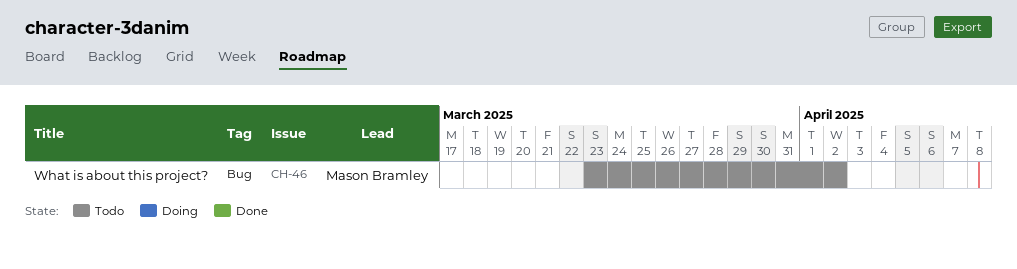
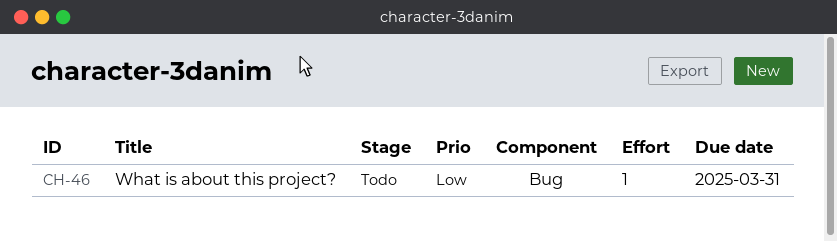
CH-46, due: Apr 2 -> Mar 31

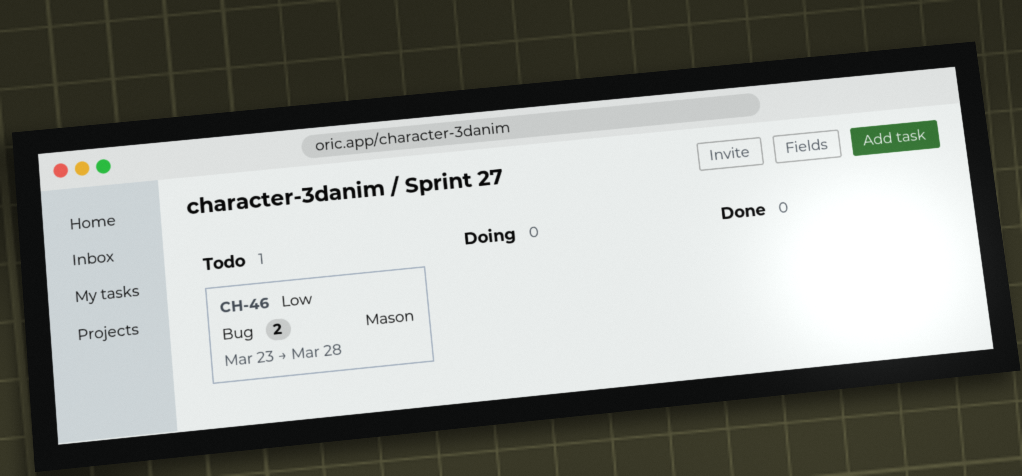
CH-46, estimate: 1 -> 2
CH-46, due: Mar 31 -> Mar 28

